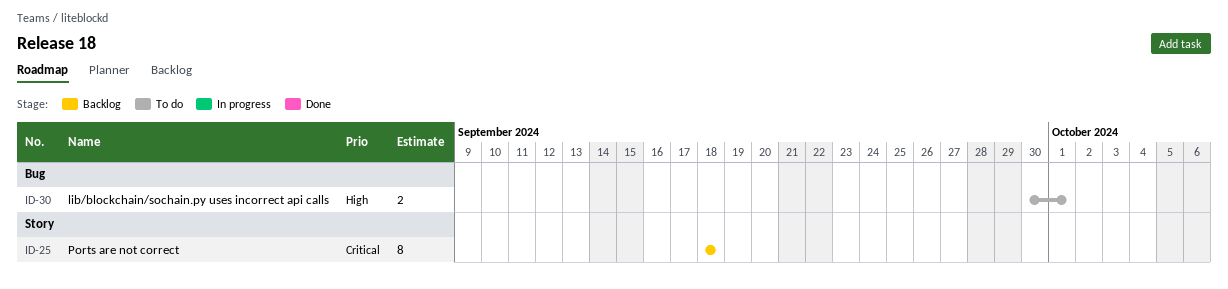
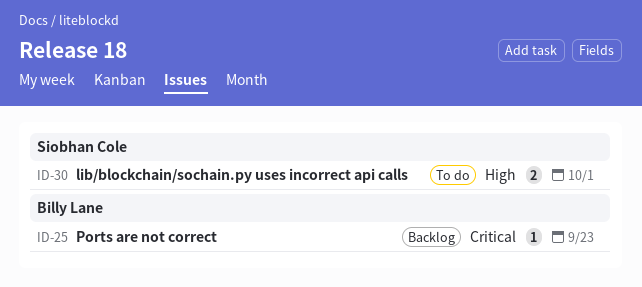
ID-25, estimate: 8 -> 1
ID-25, due: Sep 18 -> Sep 23

